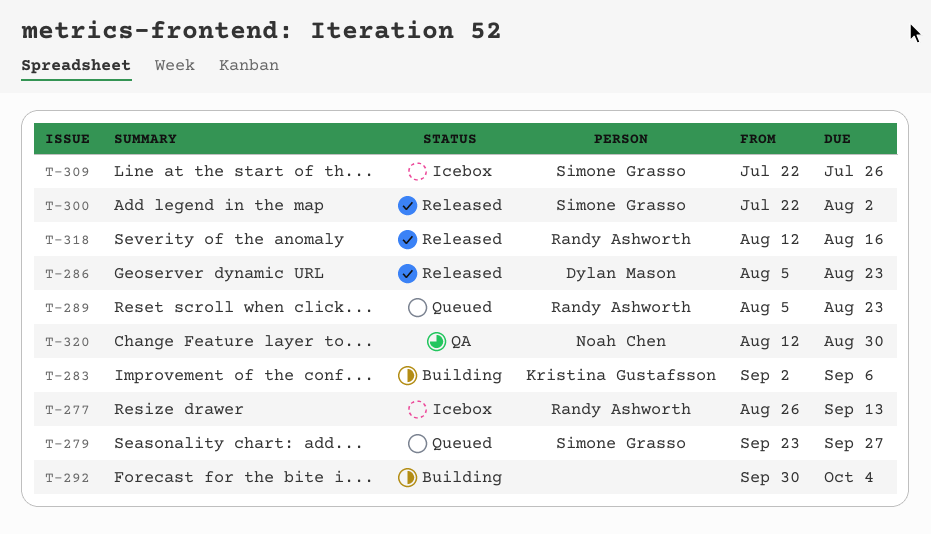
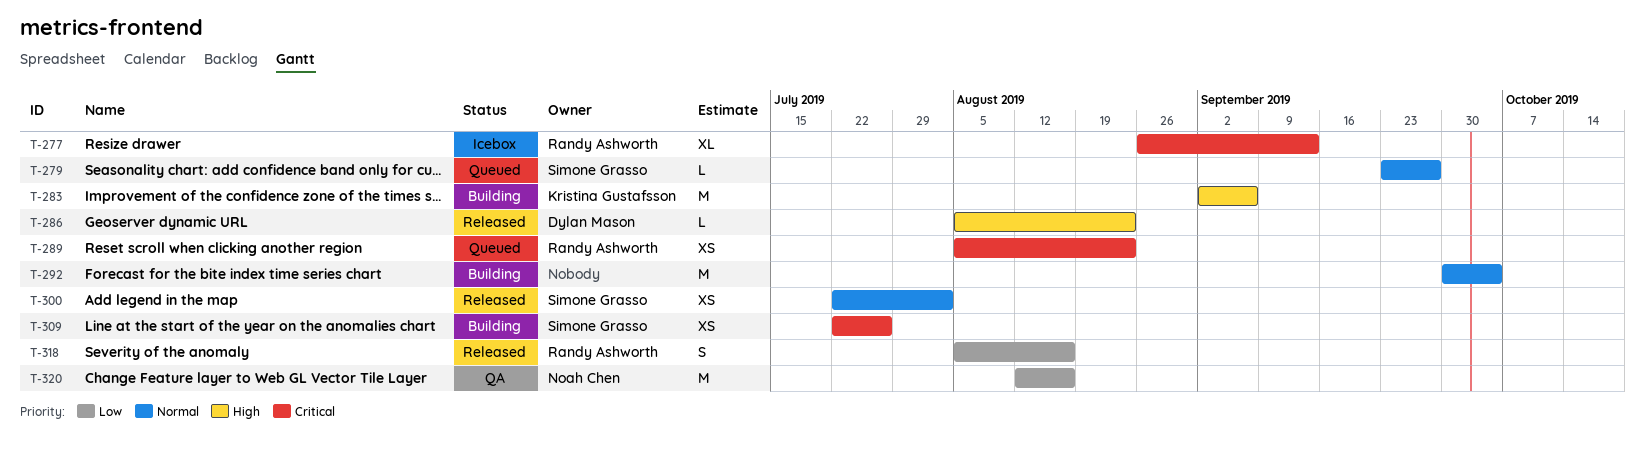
T-309, status: Icebox -> Building
T-318, start: Aug 12 -> Aug 5
T-320, due: Aug 30 -> Aug 16

